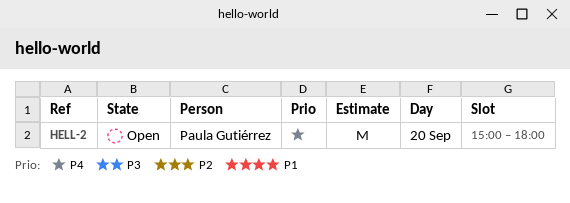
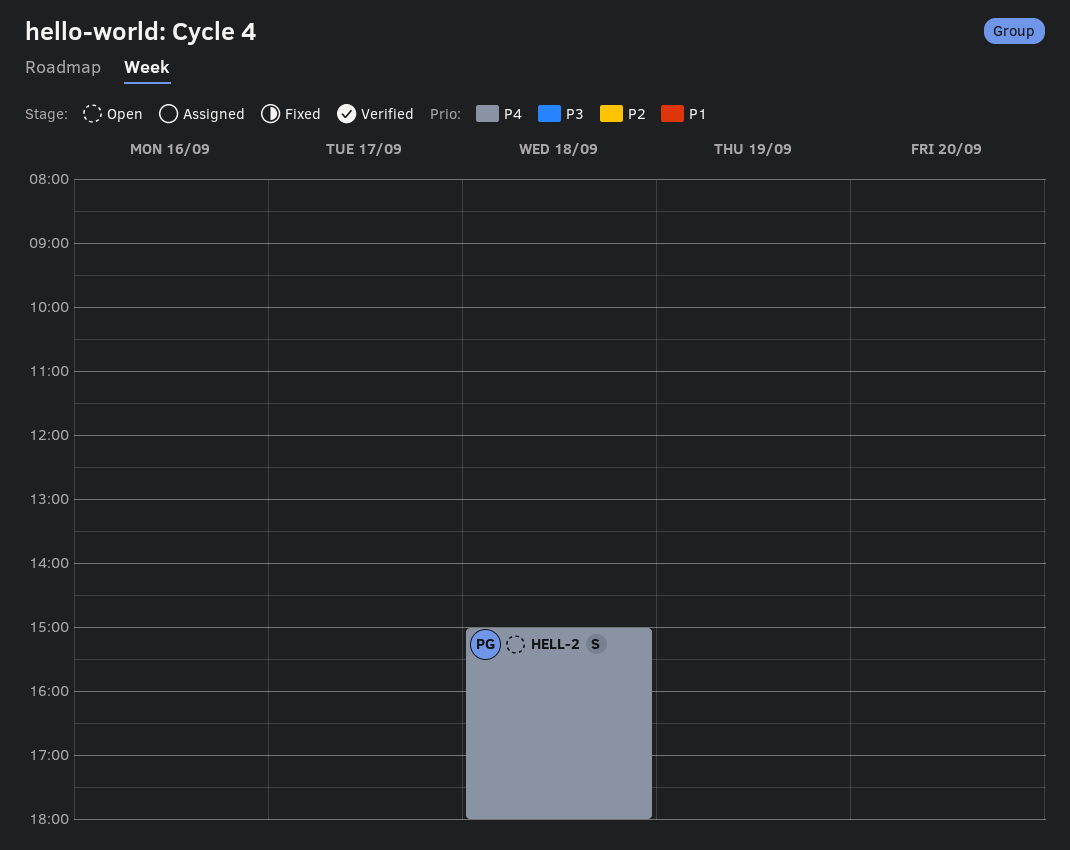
HELL-2, estimate: M -> S
HELL-2, day: Sep 20 -> Sep 18

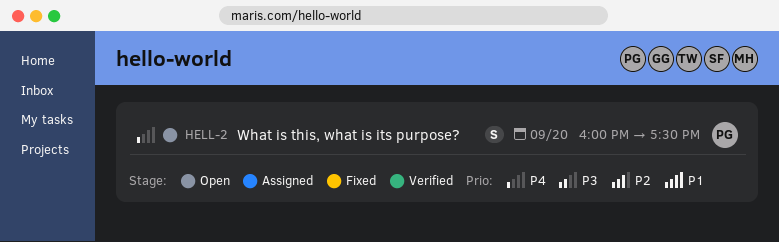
HELL-2, day: Sep 18 -> Sep 20
HELL-2, begins: 15:00 -> 16:00
HELL-2, ends: 18:00 -> 17:30

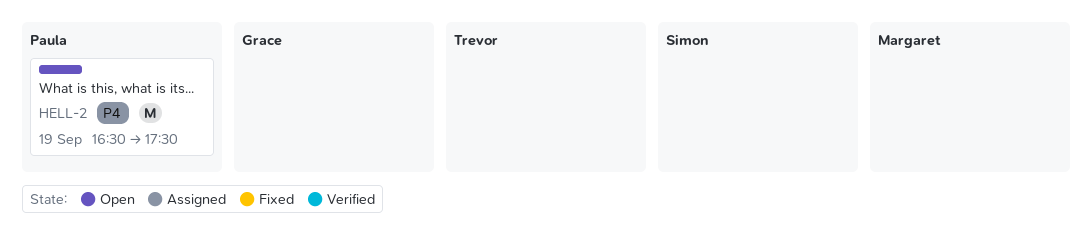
HELL-2, estimate: S -> M
HELL-2, day: Sep 20 -> Sep 19
HELL-2, begins: 16:00 -> 16:30

